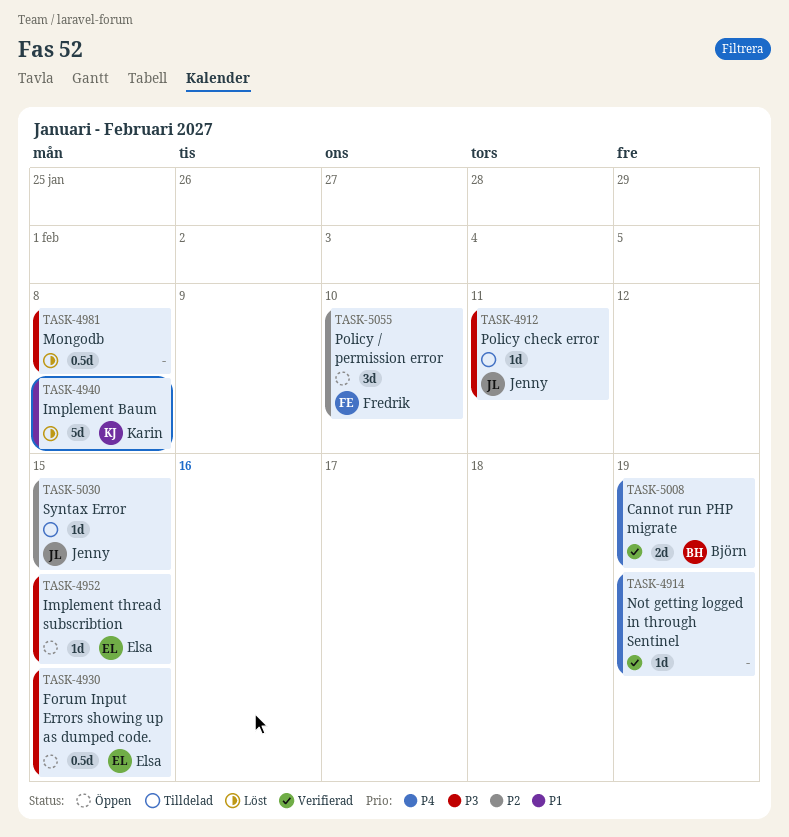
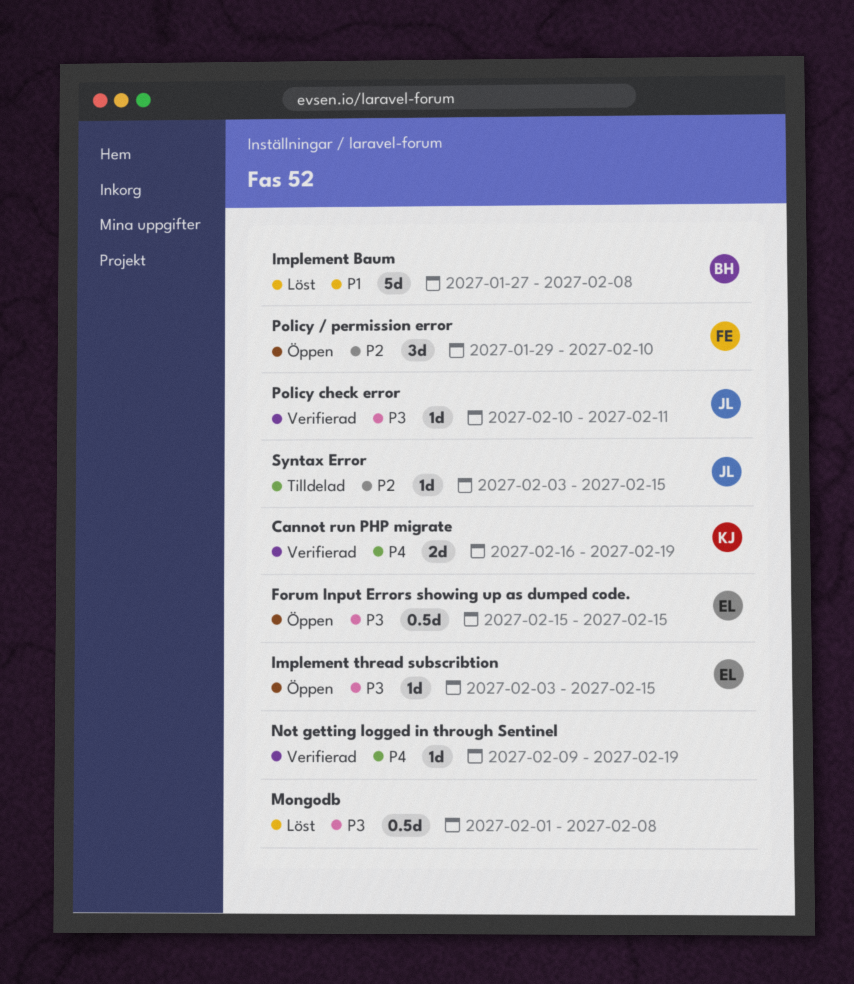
Cannot run PHP migrate, owner: Björn -> Karin
Implement Baum, owner: Karin -> Björn
Policy check error, status: Tilldelad -> Verifierad

